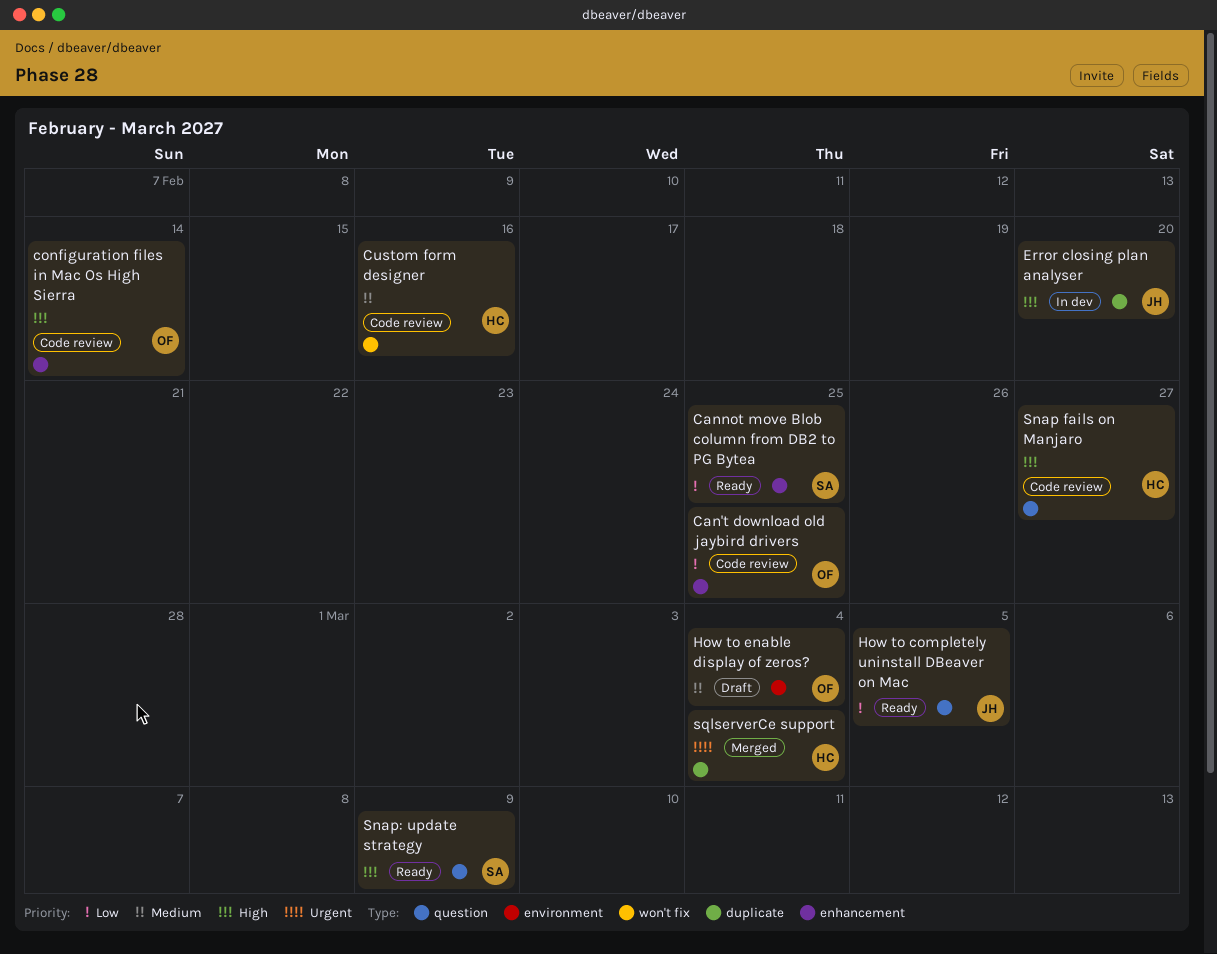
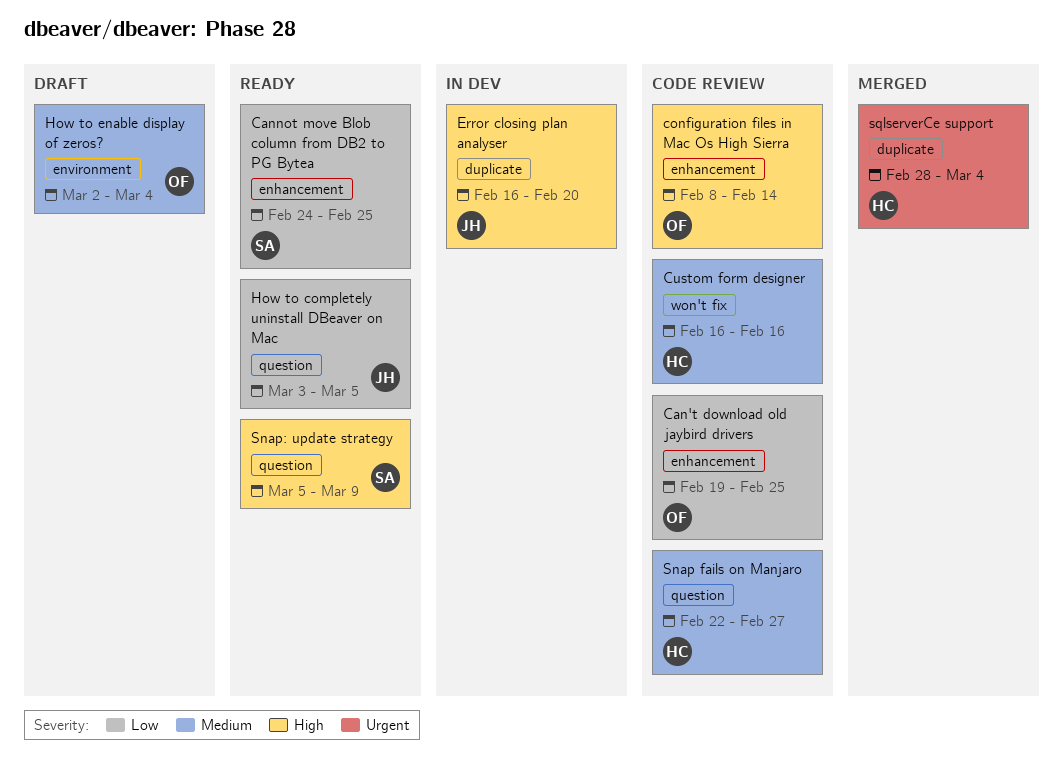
Snap fails on Manjaro, priority: High -> Medium

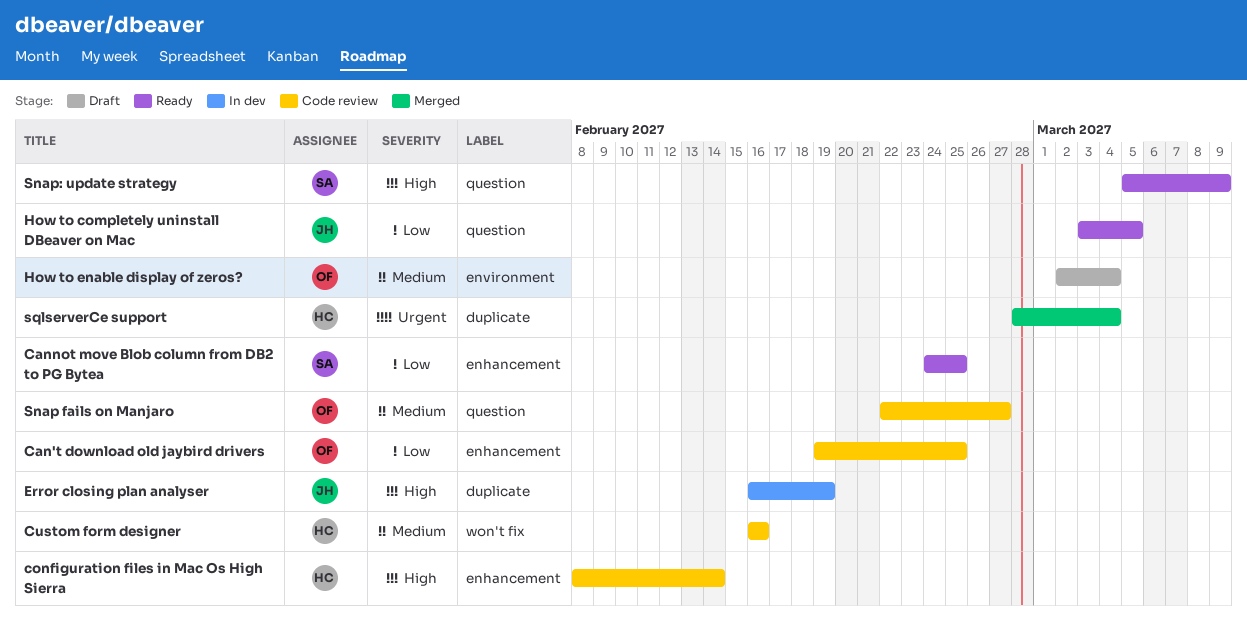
configuration files in Mac Os High Sierra, owner: OF -> HC
Error closing plan analyser, due: Feb 20 -> Feb 19
Snap fails on Manjaro, owner: HC -> OF

